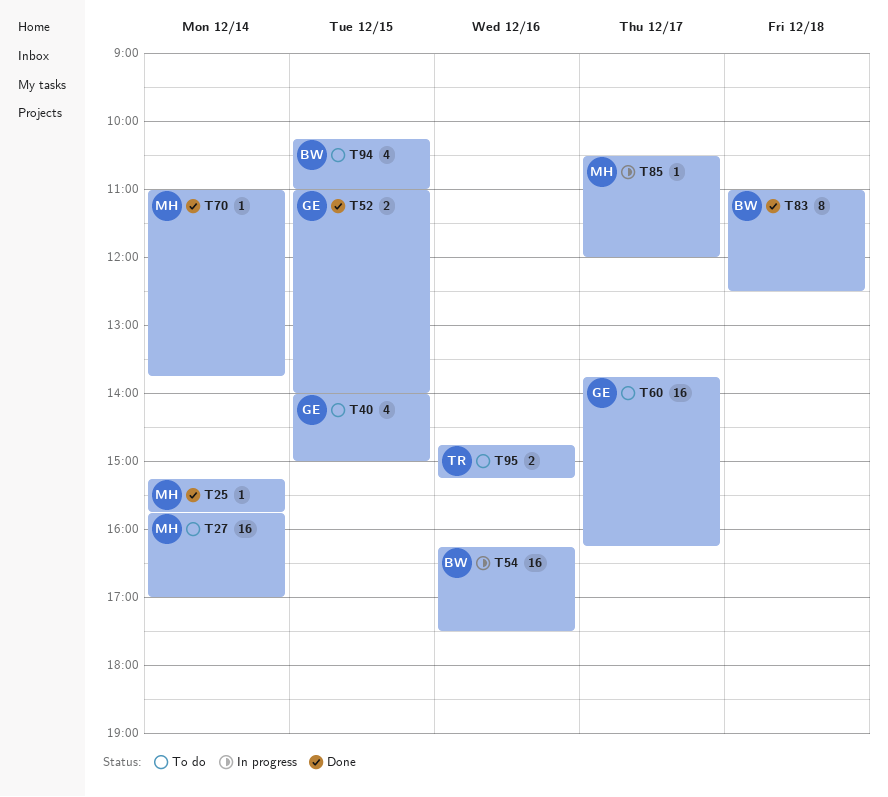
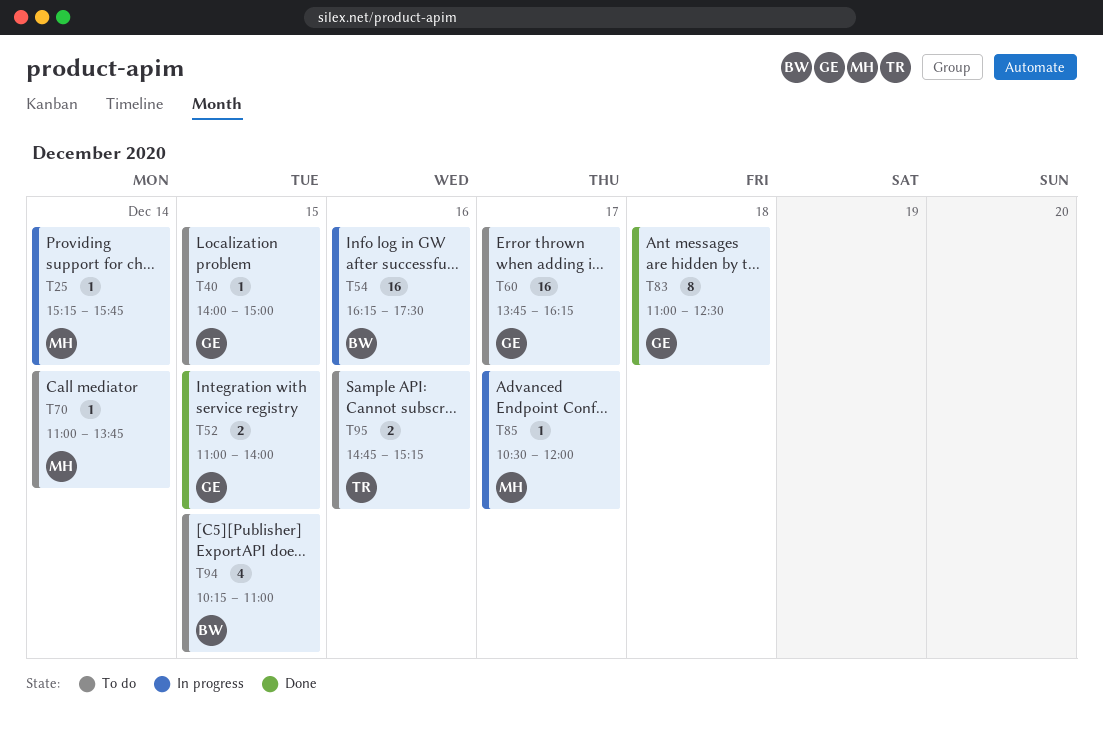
T25, status: Done -> In progress
T27: present -> none
T40, estimate: 4 -> 1
T70, status: Done -> To do
T83, owner: BW -> GE

